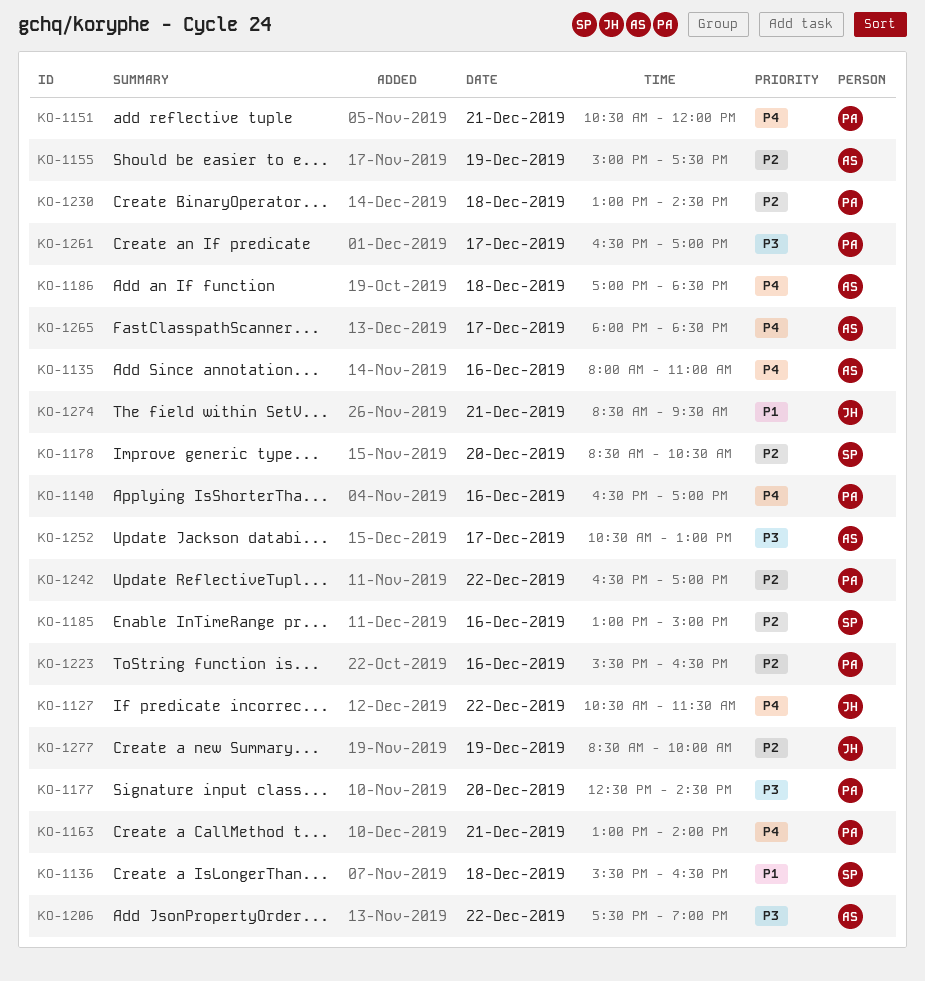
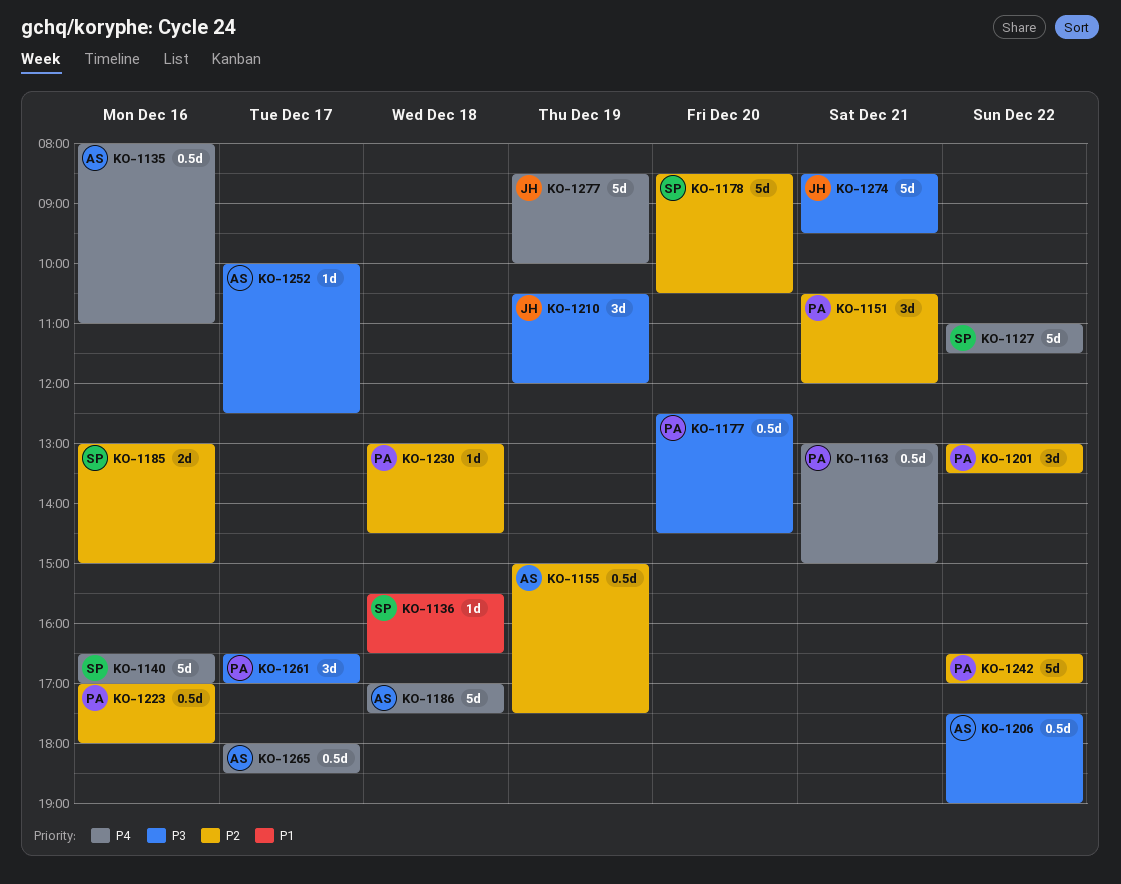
KO-1127, owner: JH -> SP
KO-1127, begins: 10:30 -> 11:00
KO-1140, owner: PA -> SP
KO-1151, priority: P4 -> P2
KO-1163, ends: 14:00 -> 15:00
KO-1186, ends: 18:30 -> 17:30
KO-1201: none -> present
KO-1210: none -> present
KO-1223, begins: 15:30 -> 17:00
KO-1223, ends: 16:30 -> 18:00
KO-1252, begins: 10:30 -> 10:00
KO-1252, ends: 13:00 -> 12:30
KO-1274, priority: P1 -> P3
KO-1277, priority: P2 -> P4

